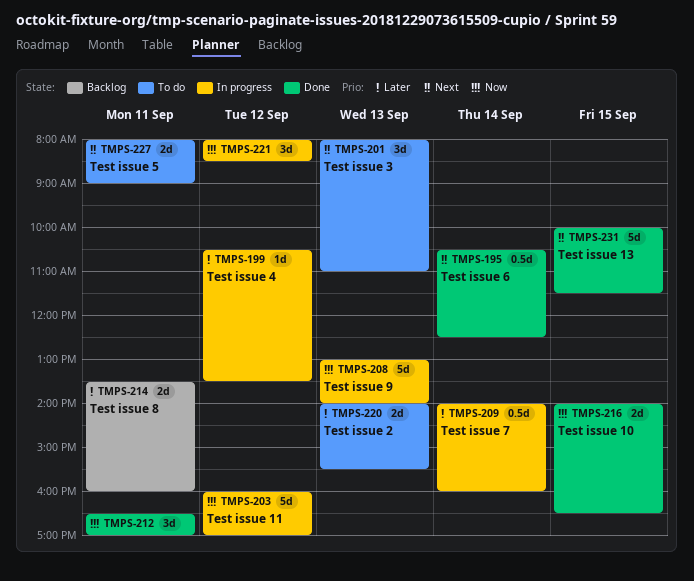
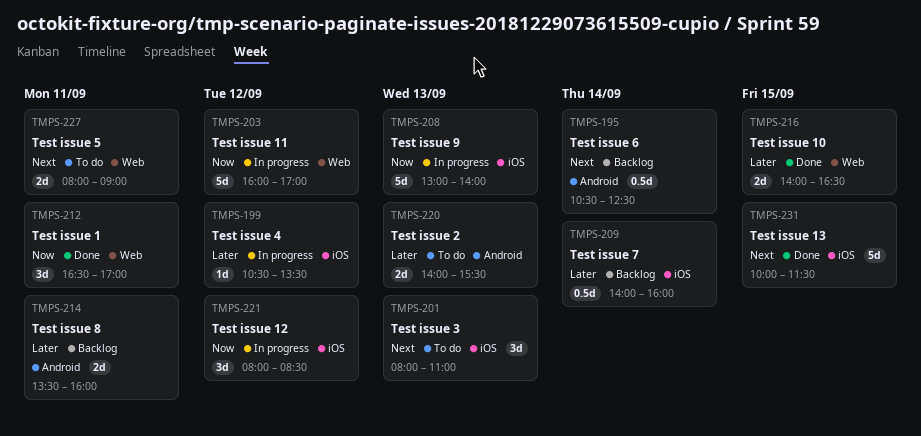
TMPS-195, status: Done -> Backlog
TMPS-209, status: In progress -> Backlog
TMPS-216, priority: Now -> Later

